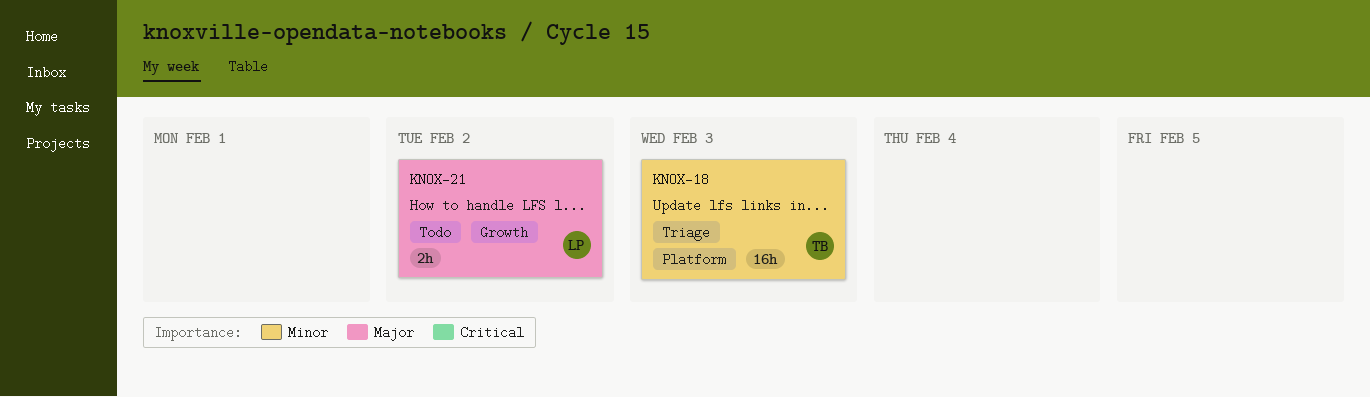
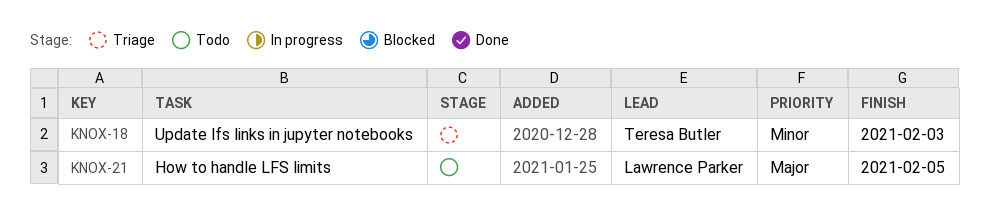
KNOX-21, due: Feb 2 -> Feb 5

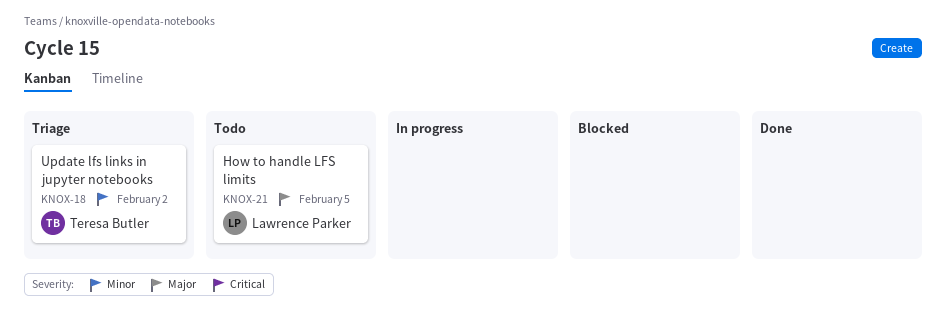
KNOX-18, due: Feb 3 -> Feb 2

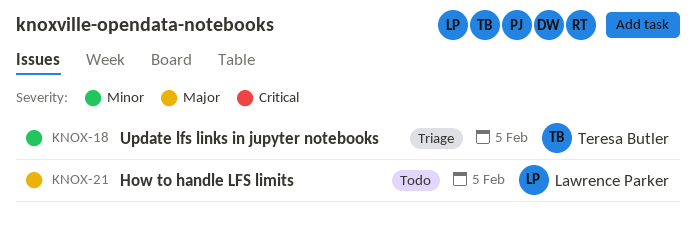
KNOX-18, due: Feb 2 -> Feb 5

